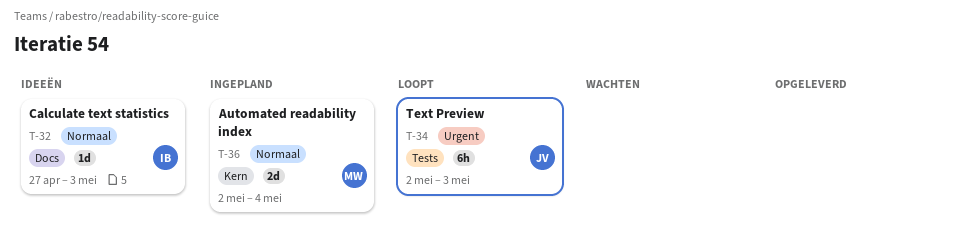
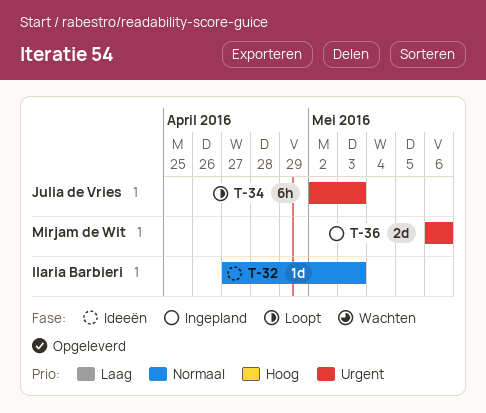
T-36, priority: Normaal -> Urgent
T-36, start: May 2 -> May 6
T-36, due: May 4 -> May 6

